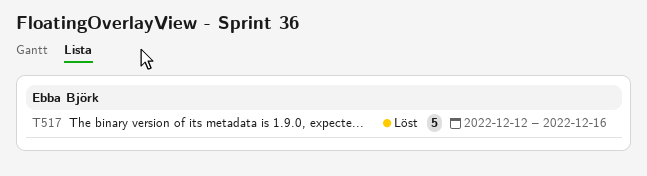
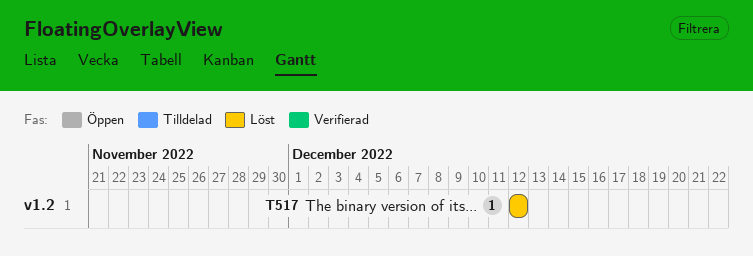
T517, estimate: 5 -> 1
T517, due: Dec 16 -> Dec 12

